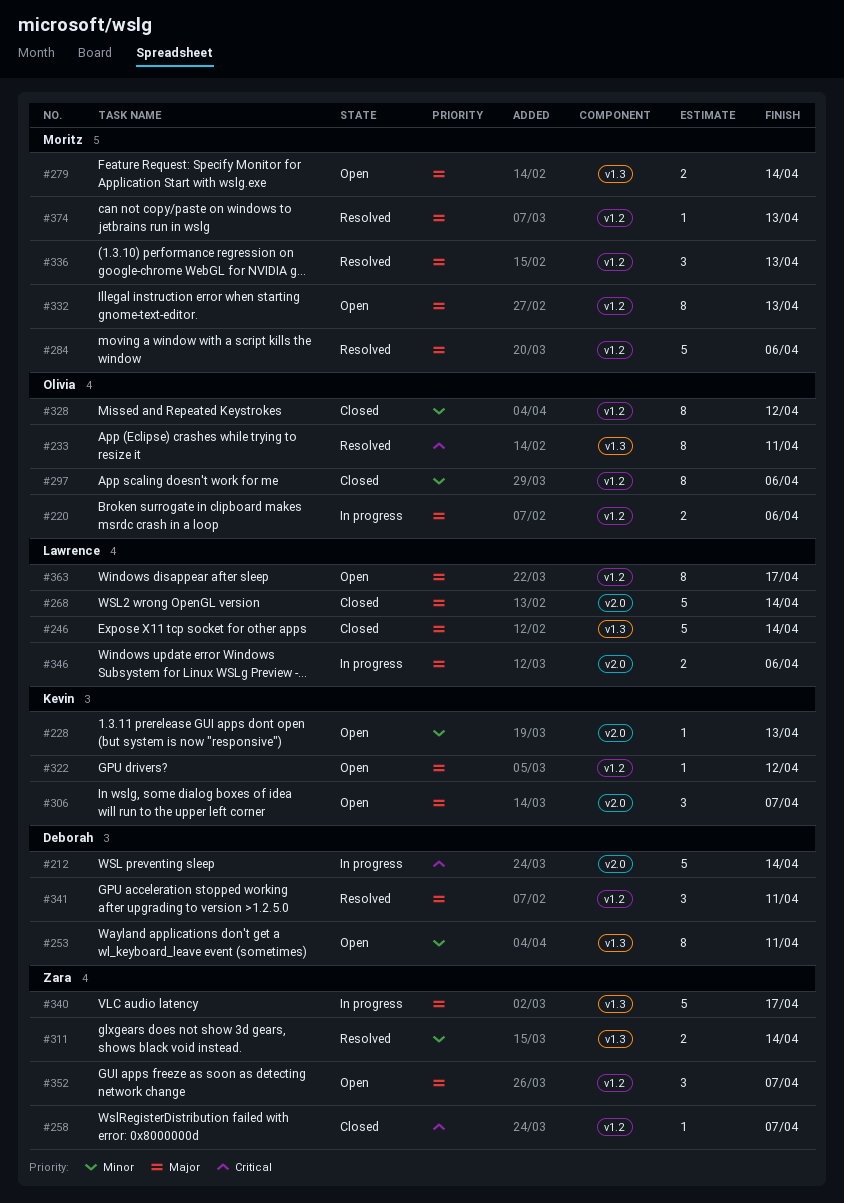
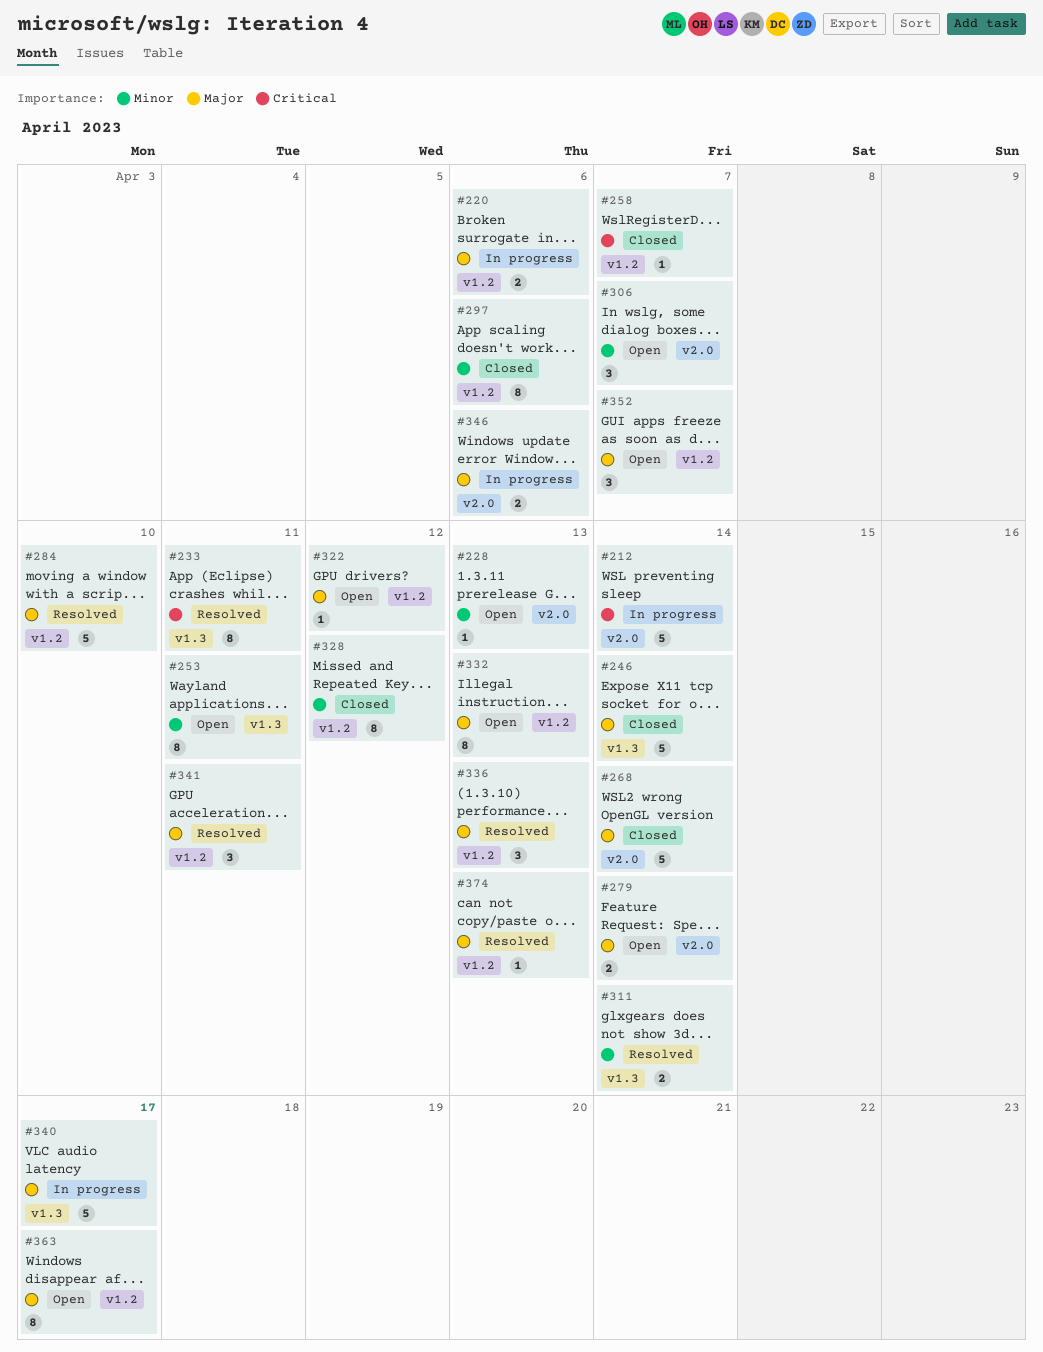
#279, label: v1.3 -> v2.0
#284, due: Apr 6 -> Apr 10
#306, priority: Major -> Minor

